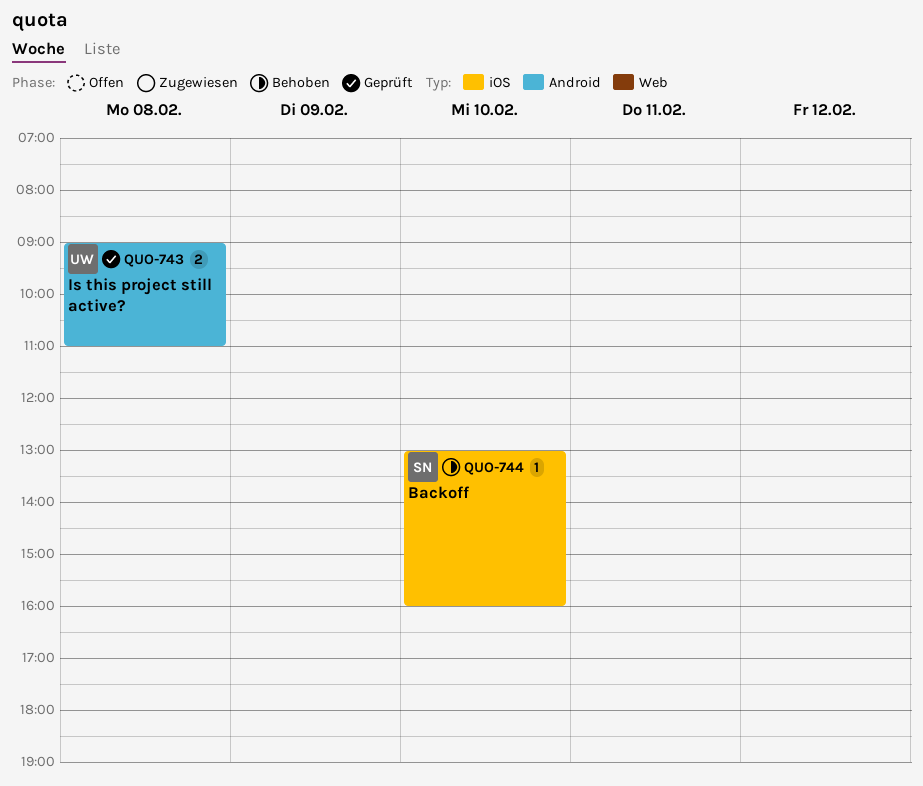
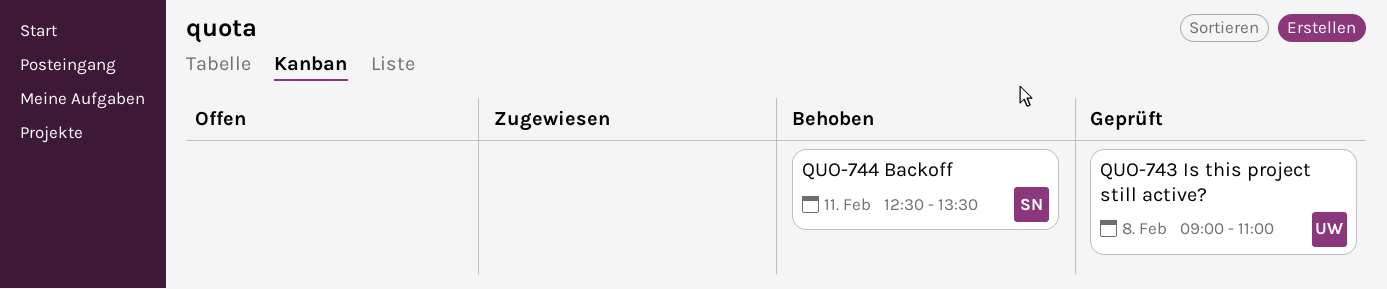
QUO-744, day: Feb 10 -> Feb 11
QUO-744, begins: 13:00 -> 12:30
QUO-744, ends: 16:00 -> 13:30

